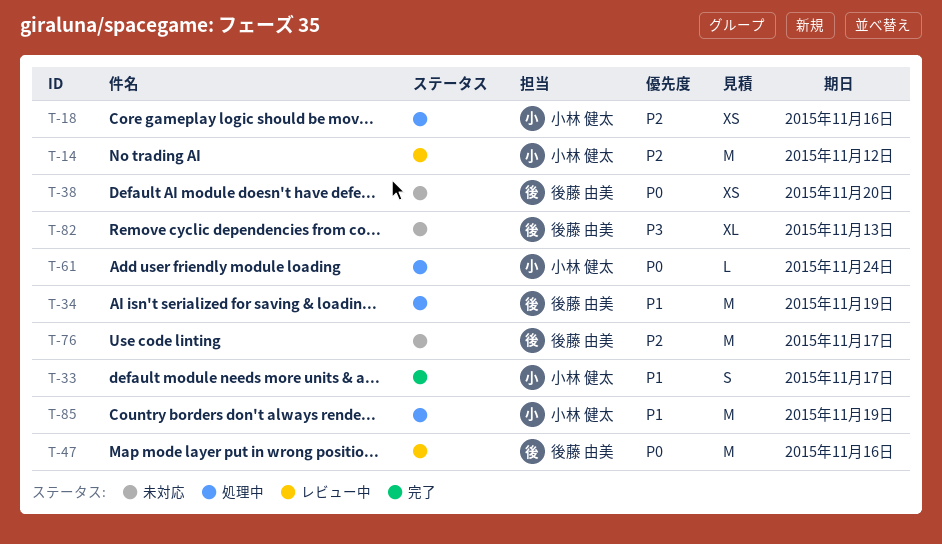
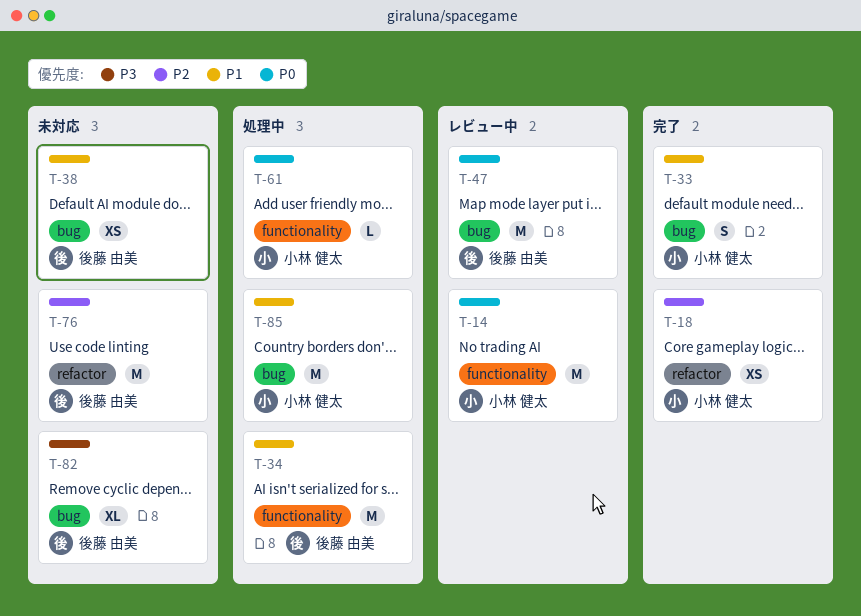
T-14, priority: P2 -> P0
T-18, status: 処理中 -> 完了
T-38, priority: P0 -> P1

